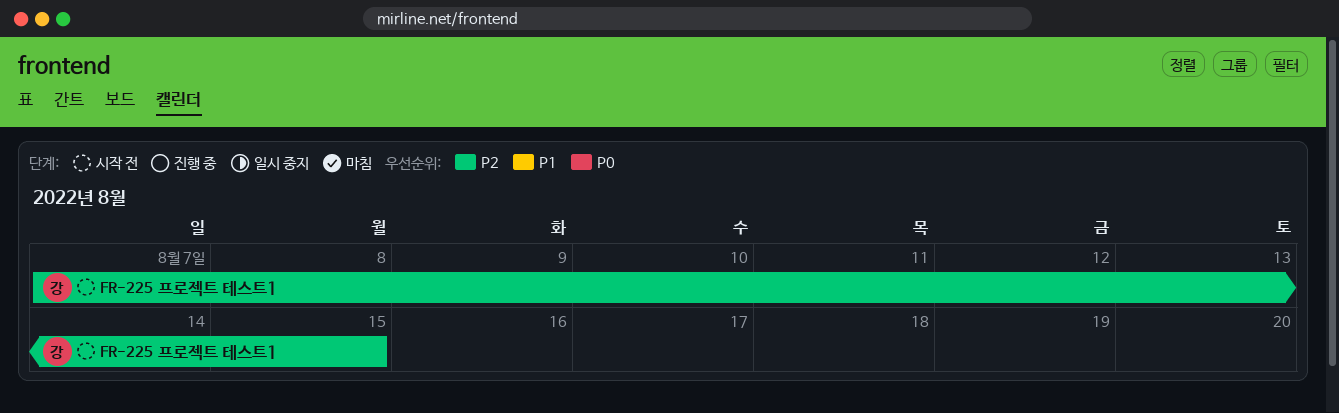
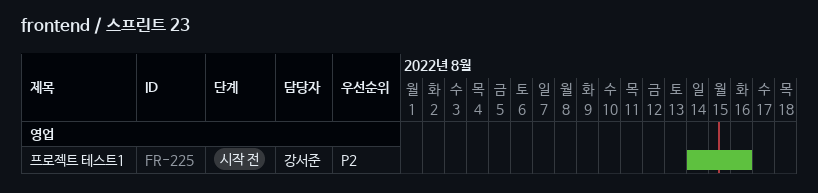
FR-225, start: Aug 7 -> Aug 14
FR-225, due: Aug 15 -> Aug 16

